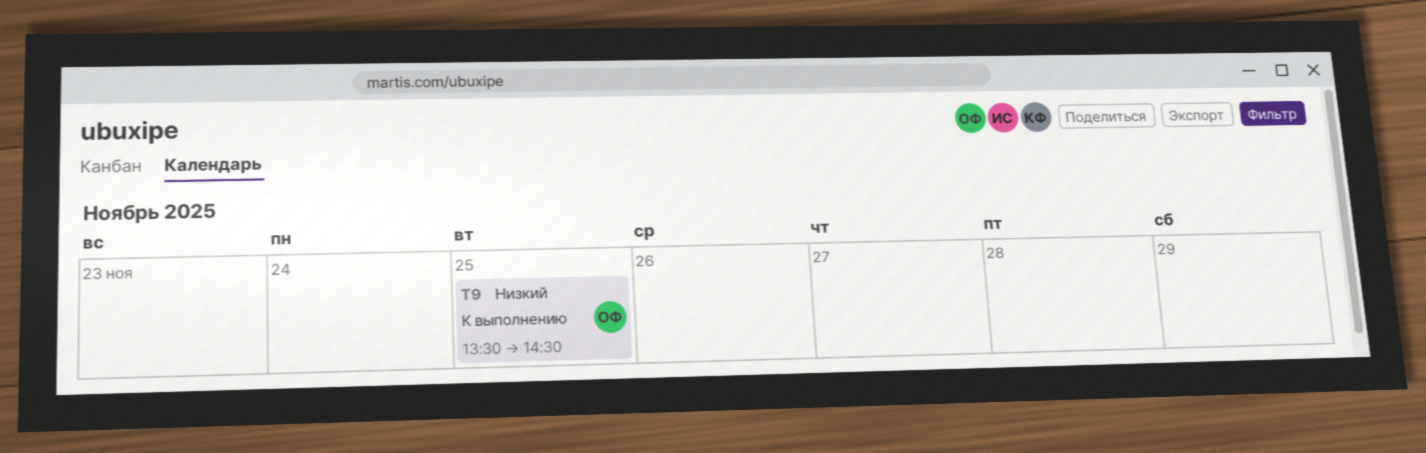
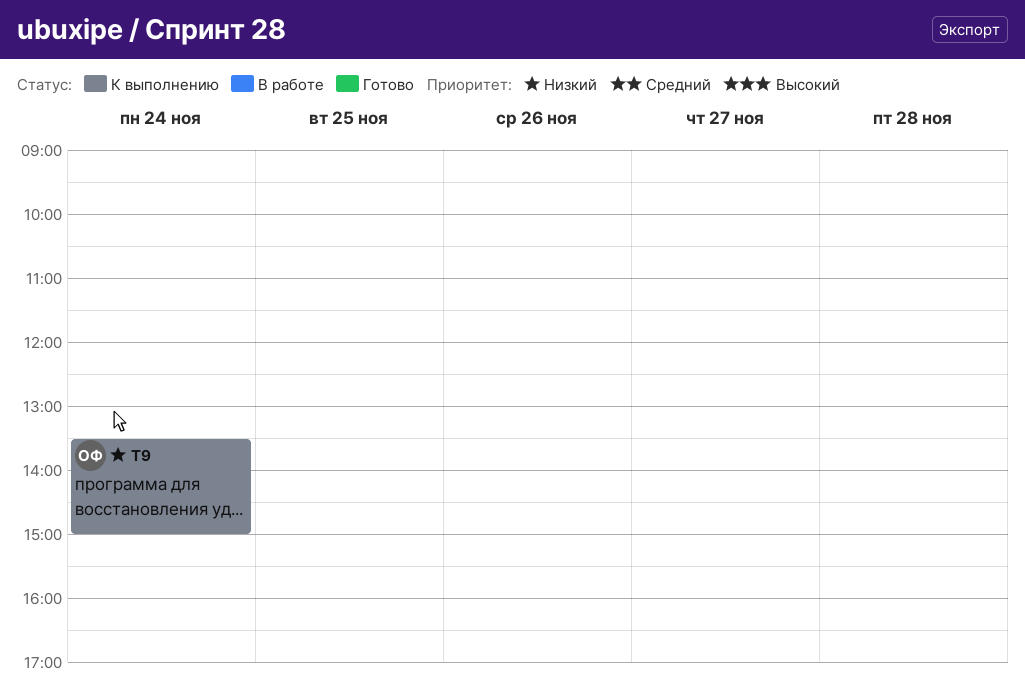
T9, day: Nov 25 -> Nov 24
T9, ends: 14:30 -> 15:00

